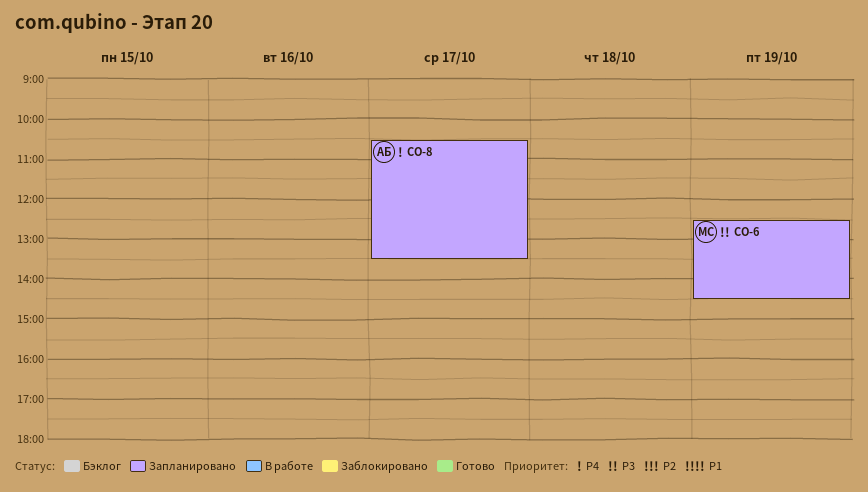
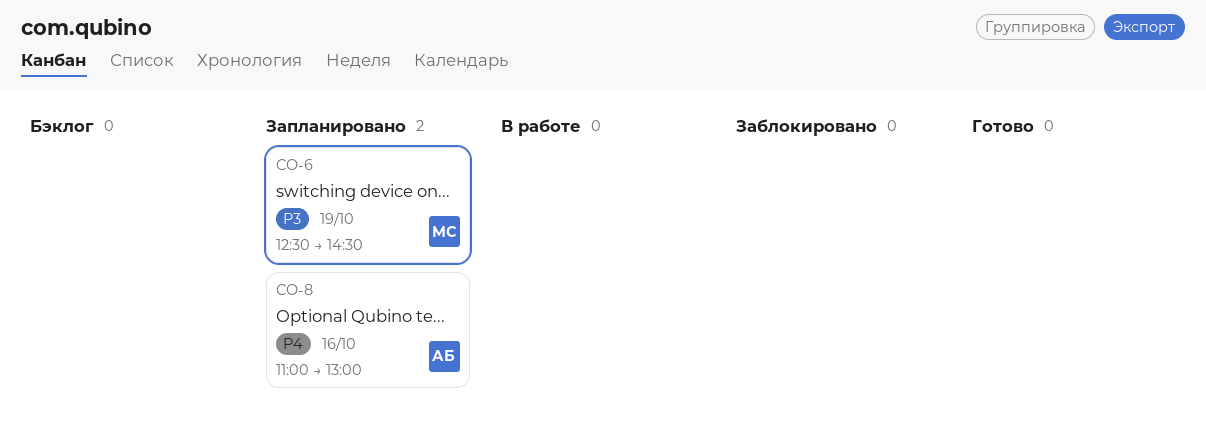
CO-8, day: Oct 17 -> Oct 16
CO-8, begins: 10:30 -> 11:00
CO-8, ends: 13:30 -> 13:00

